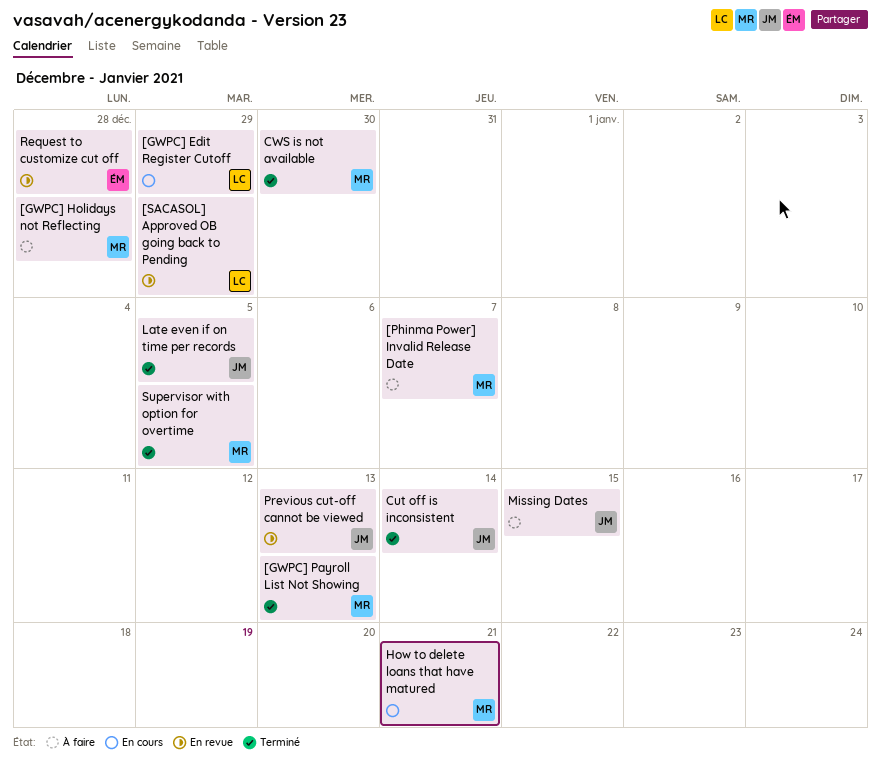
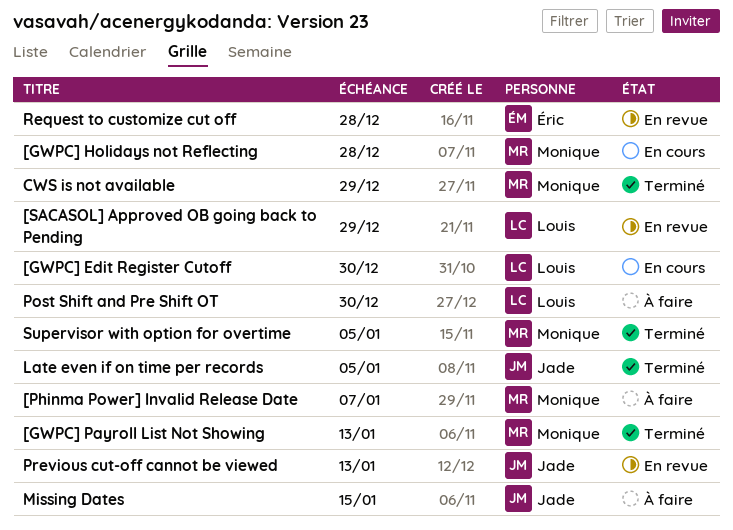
[GWPC] Edit Register Cutoff, due: Dec 29 -> Dec 30
[GWPC] Holidays not Reflecting, status: À faire -> En cours
Cut off is inconsistent: present -> none
CWS is not available, due: Dec 30 -> Dec 29
How to delete loans that have matured: present -> none
Post Shift and Pre Shift OT: none -> present

